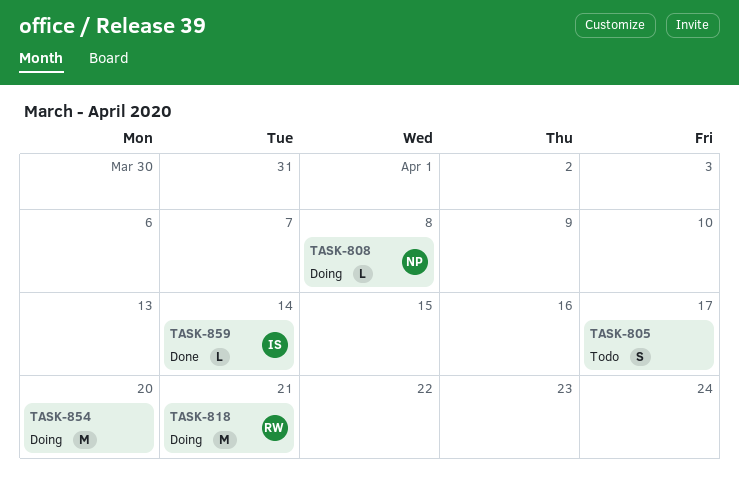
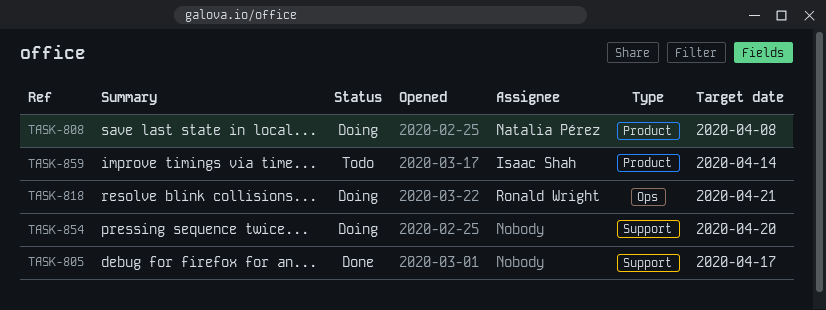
TASK-805, status: Todo -> Done
TASK-859, status: Done -> Todo

